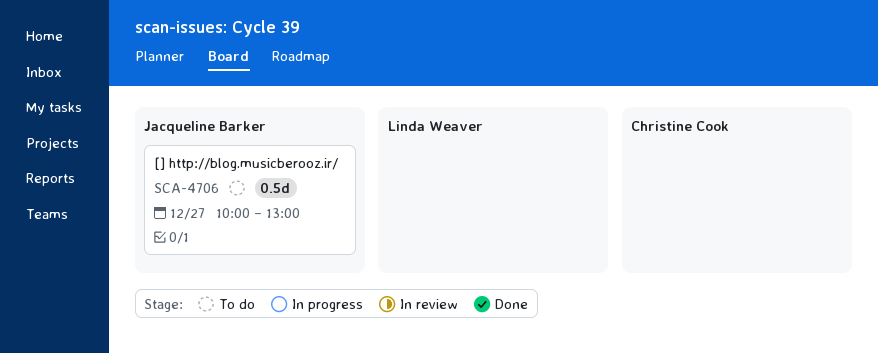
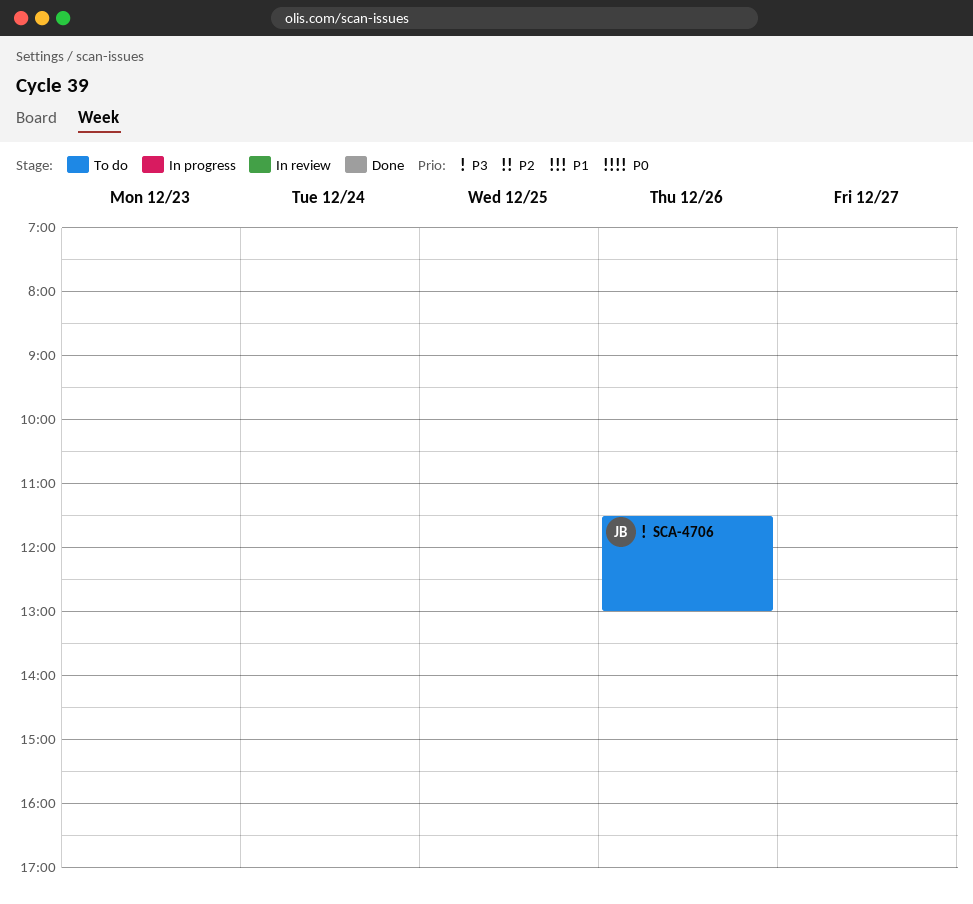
SCA-4706, day: Dec 27 -> Dec 26
SCA-4706, begins: 10:00 -> 11:30

